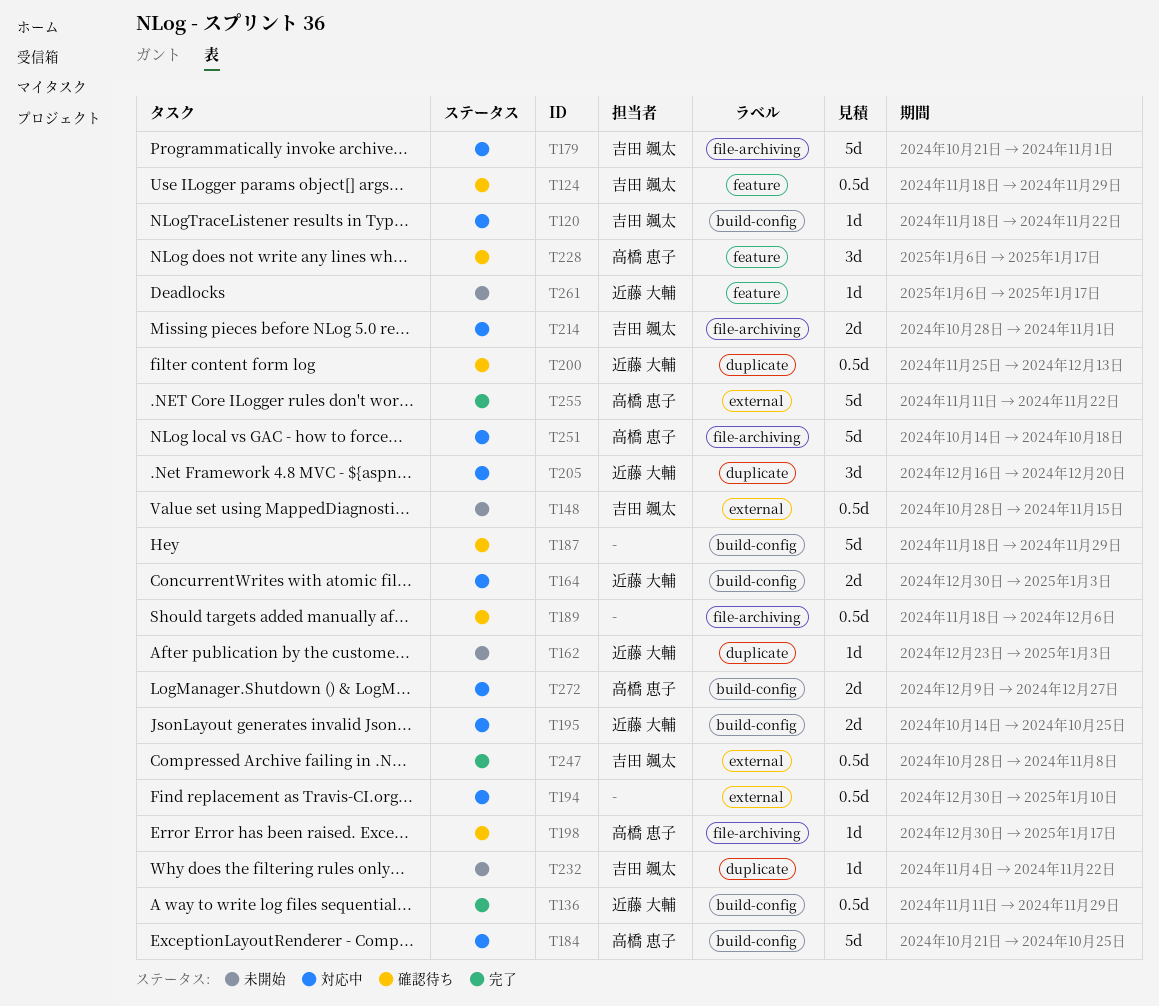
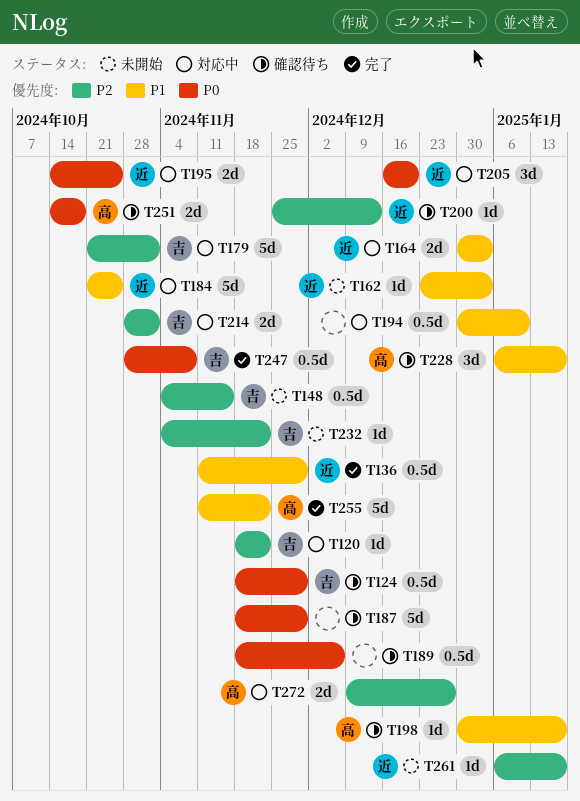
T148, start: Oct 28 -> Nov 4
T184, owner: 高橋 恵子 -> 近藤 大輔
T200, estimate: 0.5d -> 1d
T251, status: 対応中 -> 確認待ち
T251, estimate: 5d -> 2d

